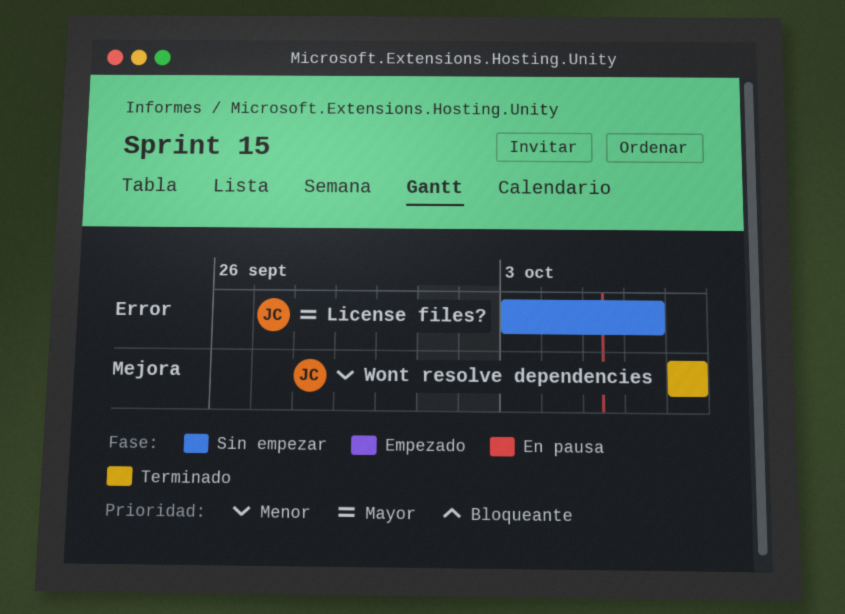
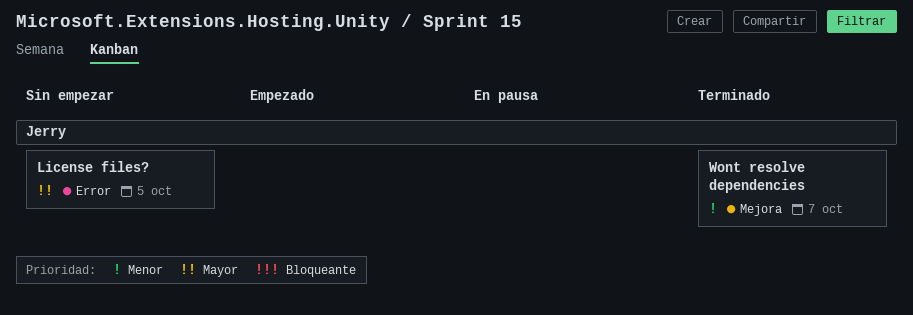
License files?, due: Oct 6 -> Oct 5

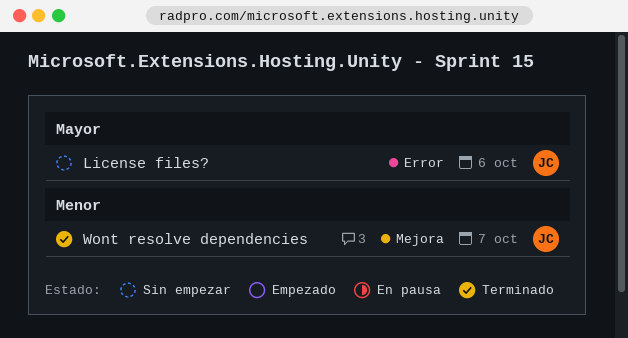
License files?, due: Oct 5 -> Oct 6

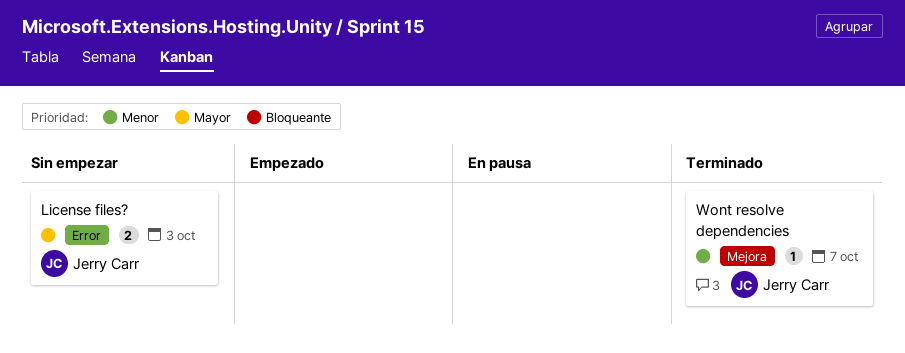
License files?, due: Oct 6 -> Oct 3

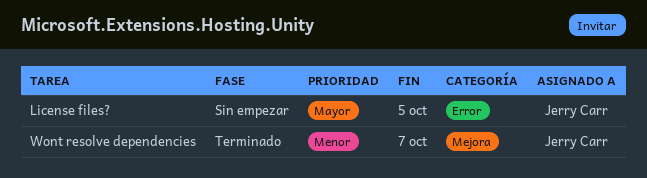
License files?, due: Oct 3 -> Oct 5

